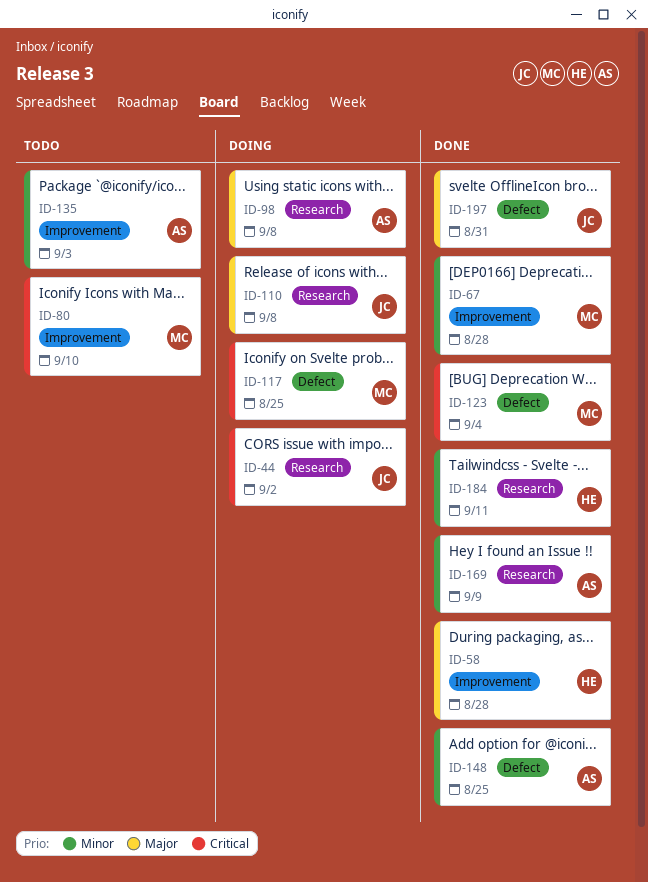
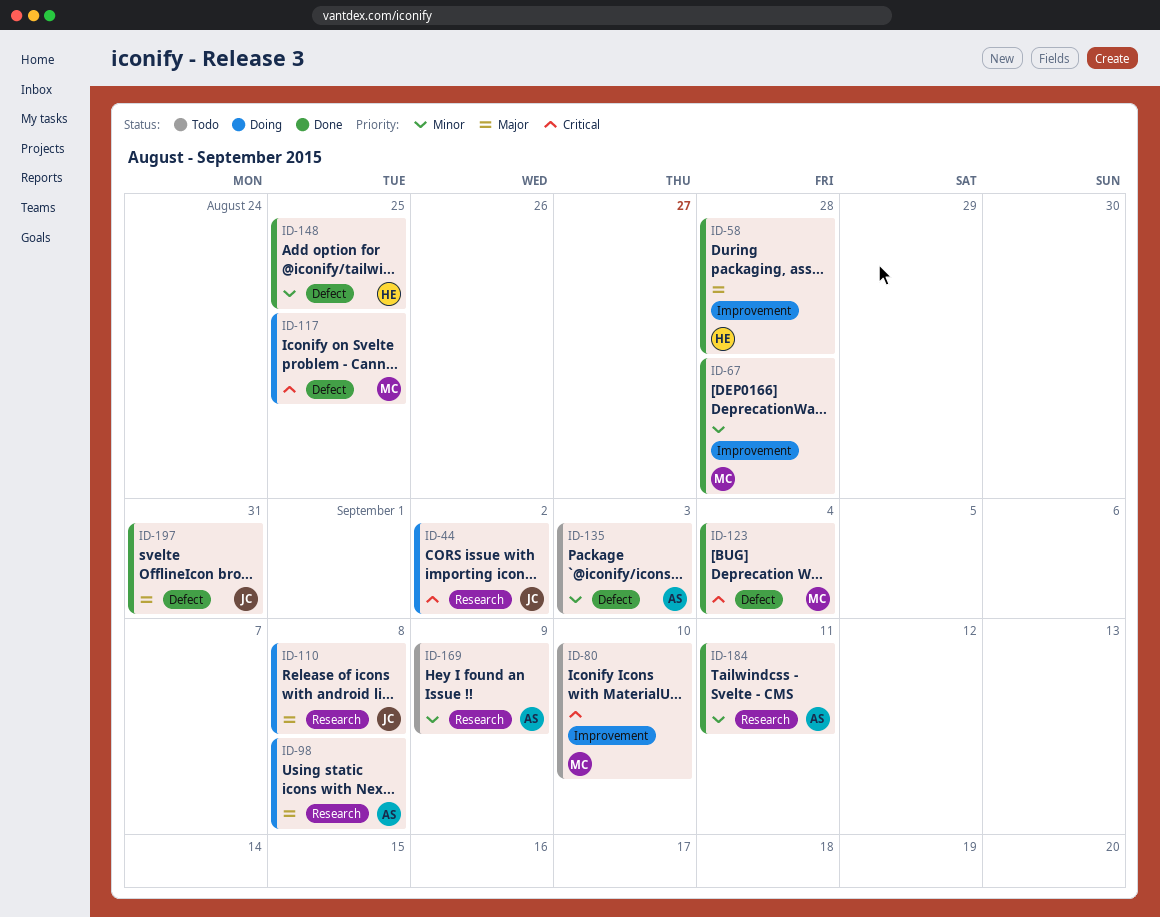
ID-135, label: Improvement -> Defect
ID-148, owner: AS -> HE
ID-169, status: Done -> Todo
ID-184, owner: HE -> AS

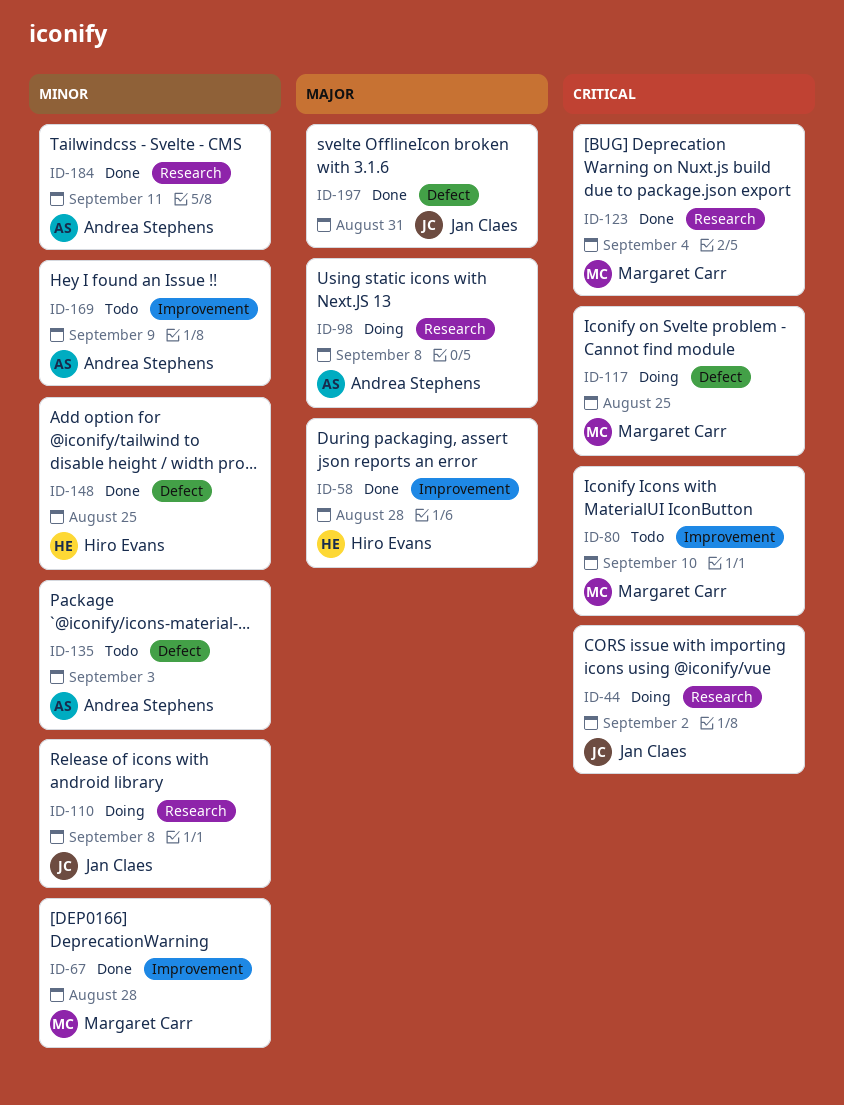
ID-110, priority: Major -> Minor
ID-123, label: Defect -> Research
ID-169, label: Research -> Improvement

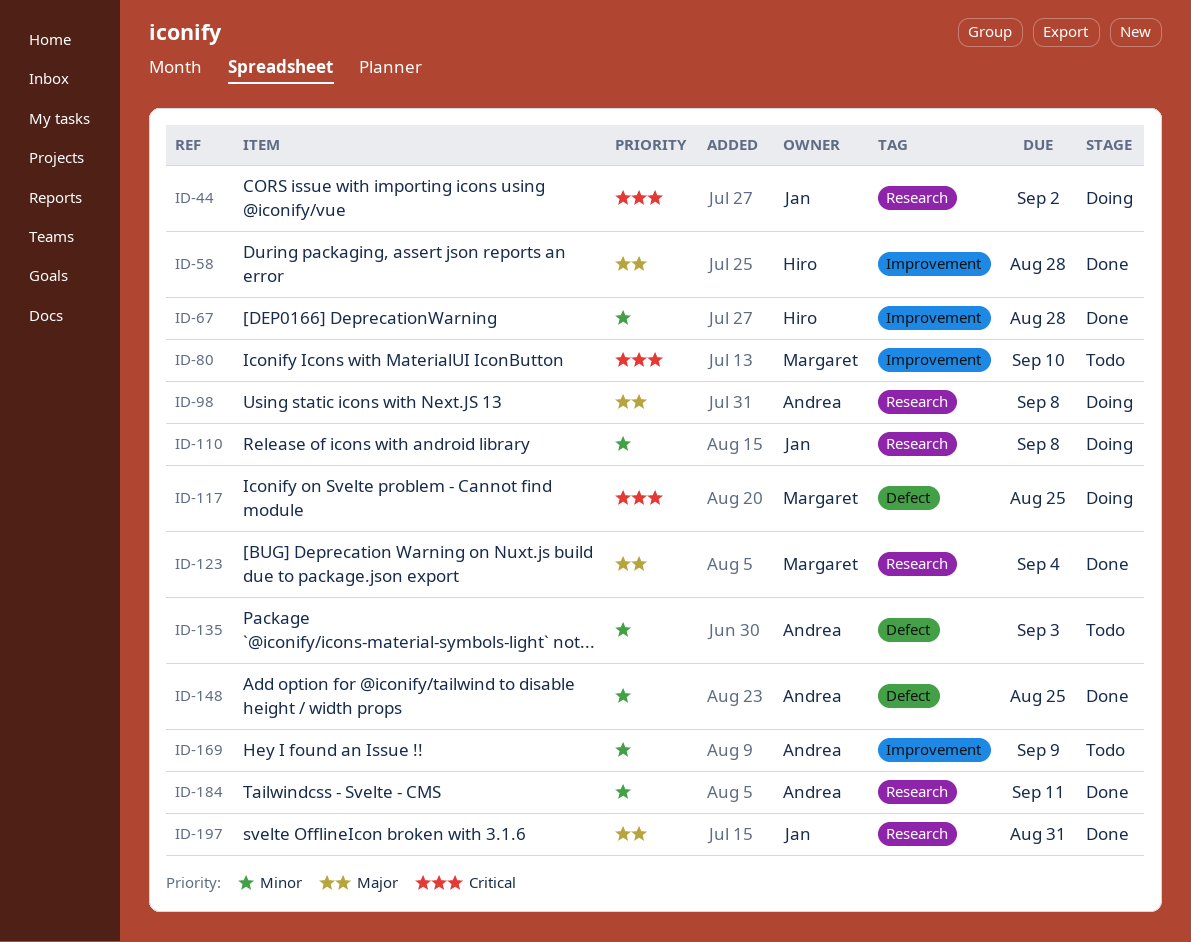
ID-67, owner: Margaret Carr -> Hiro Evans
ID-123, priority: Critical -> Major
ID-148, owner: Hiro Evans -> Andrea Stephens
ID-197, label: Defect -> Research

